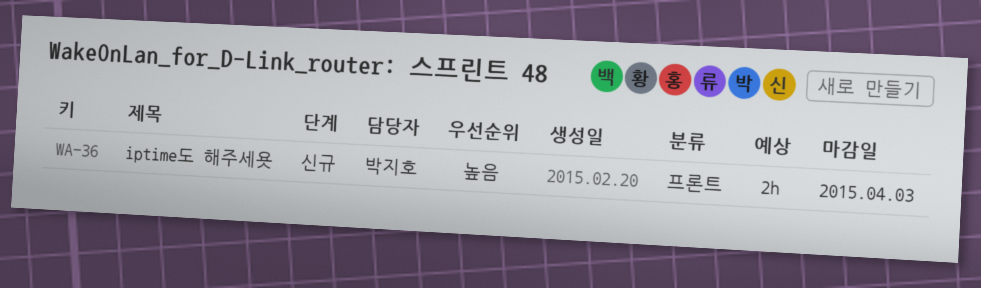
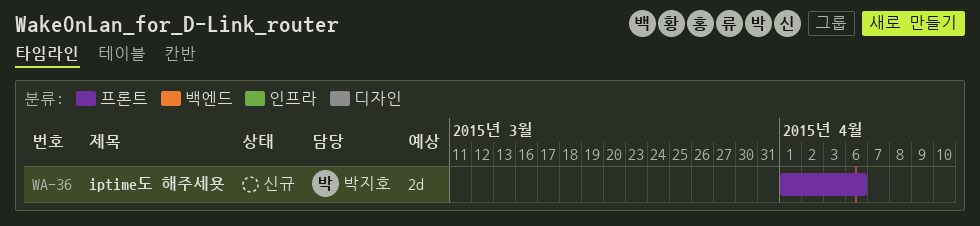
WA-36, estimate: 2h -> 2d
WA-36, due: Apr 3 -> Apr 6

